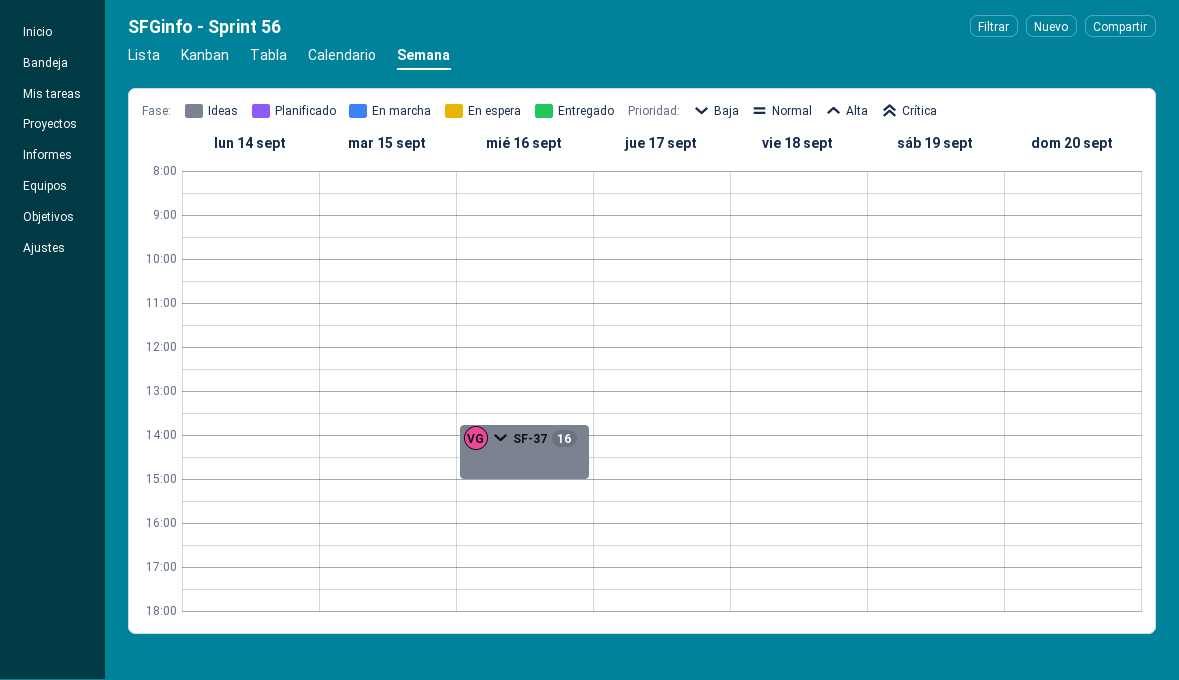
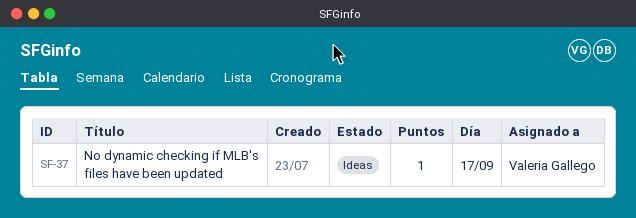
SF-37, estimate: 16 -> 1
SF-37, day: Sep 16 -> Sep 17

